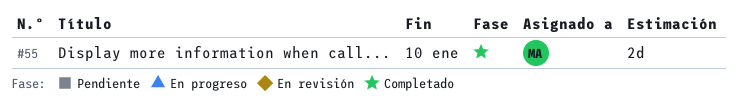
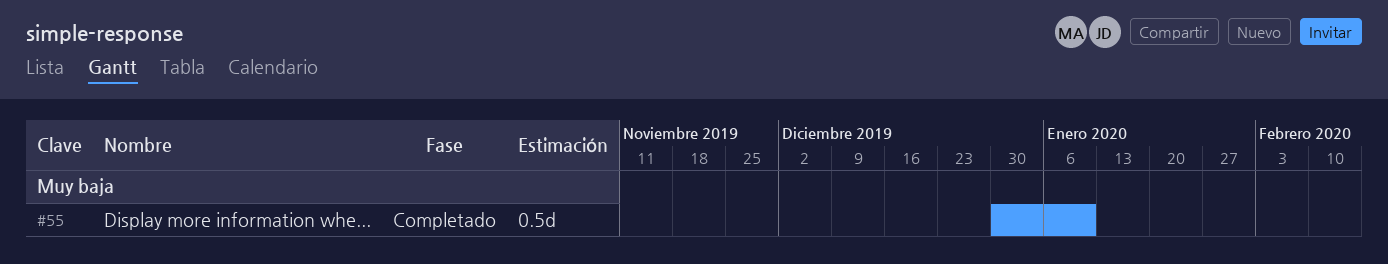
#55, estimate: 2d -> 0.5d

